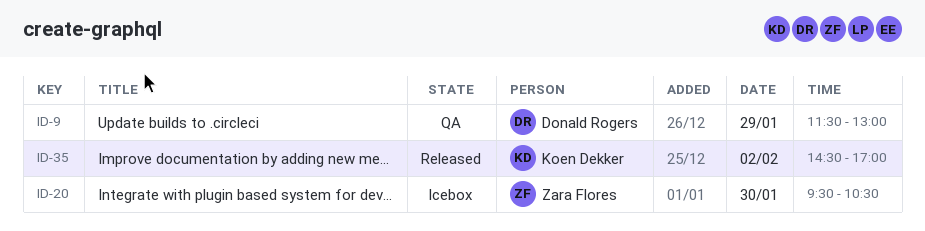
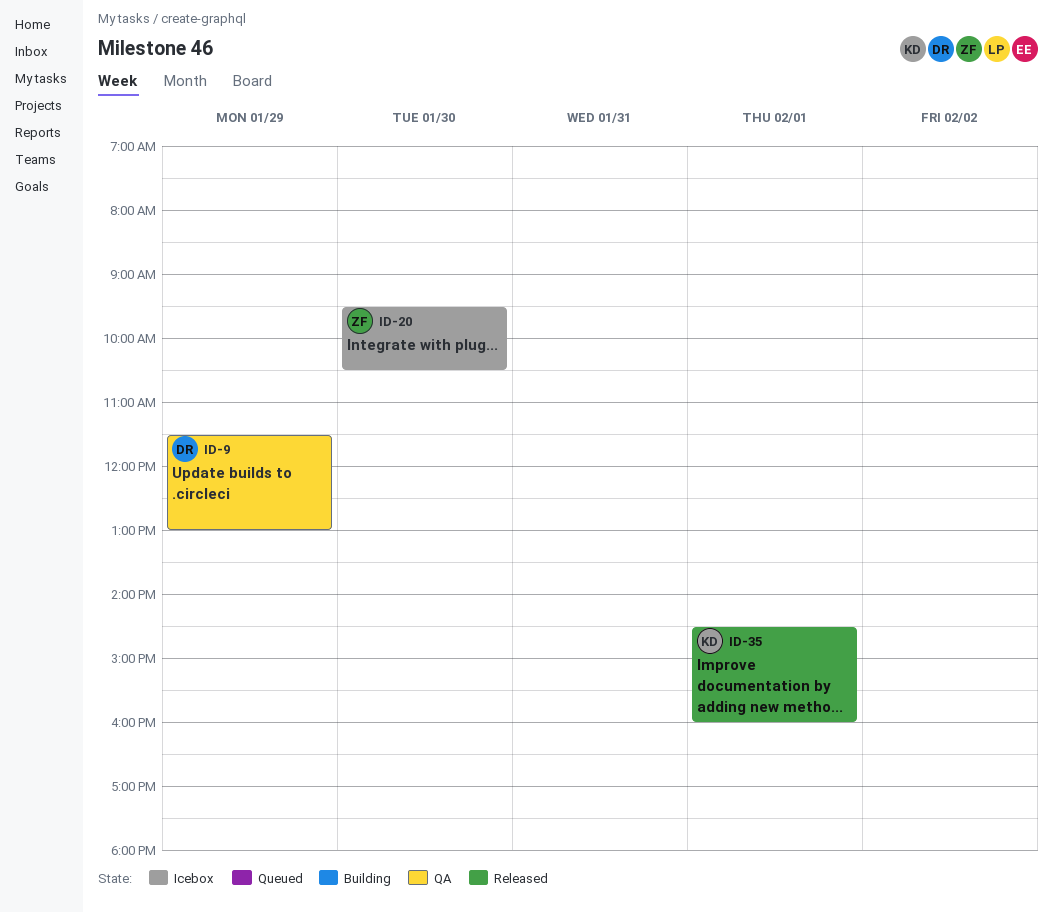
ID-35, day: Feb 2 -> Feb 1
ID-35, ends: 17:00 -> 16:00

